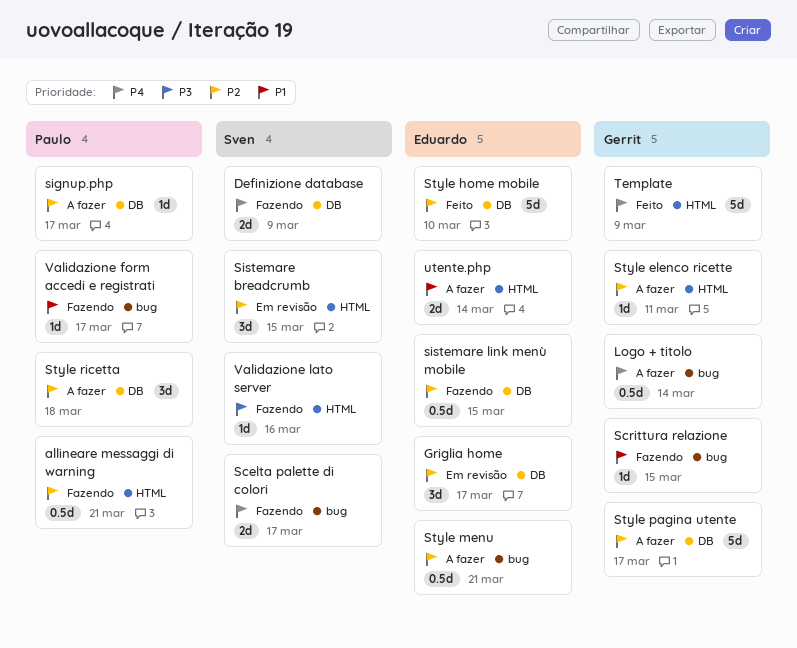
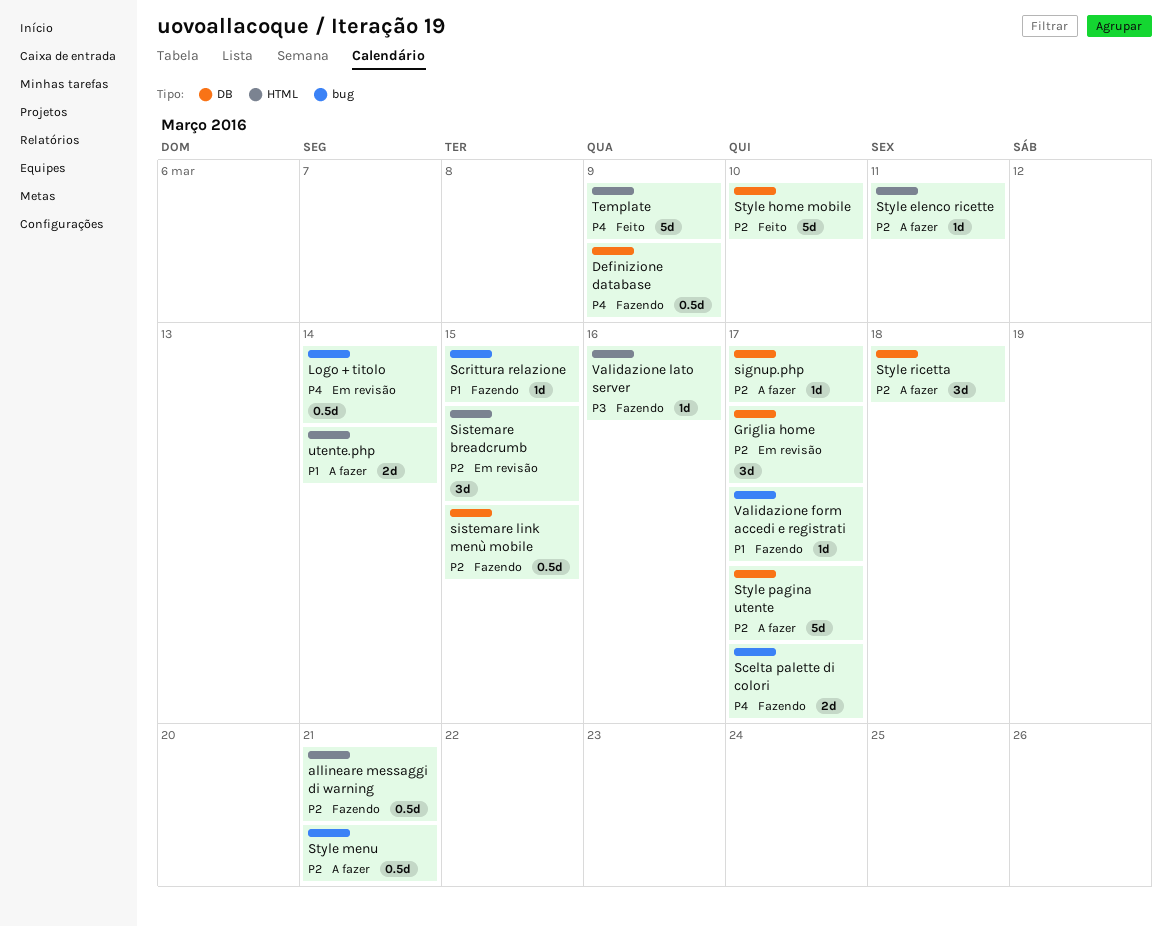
Definizione database, estimate: 2d -> 0.5d
Logo + titolo, status: A fazer -> Em revisão

